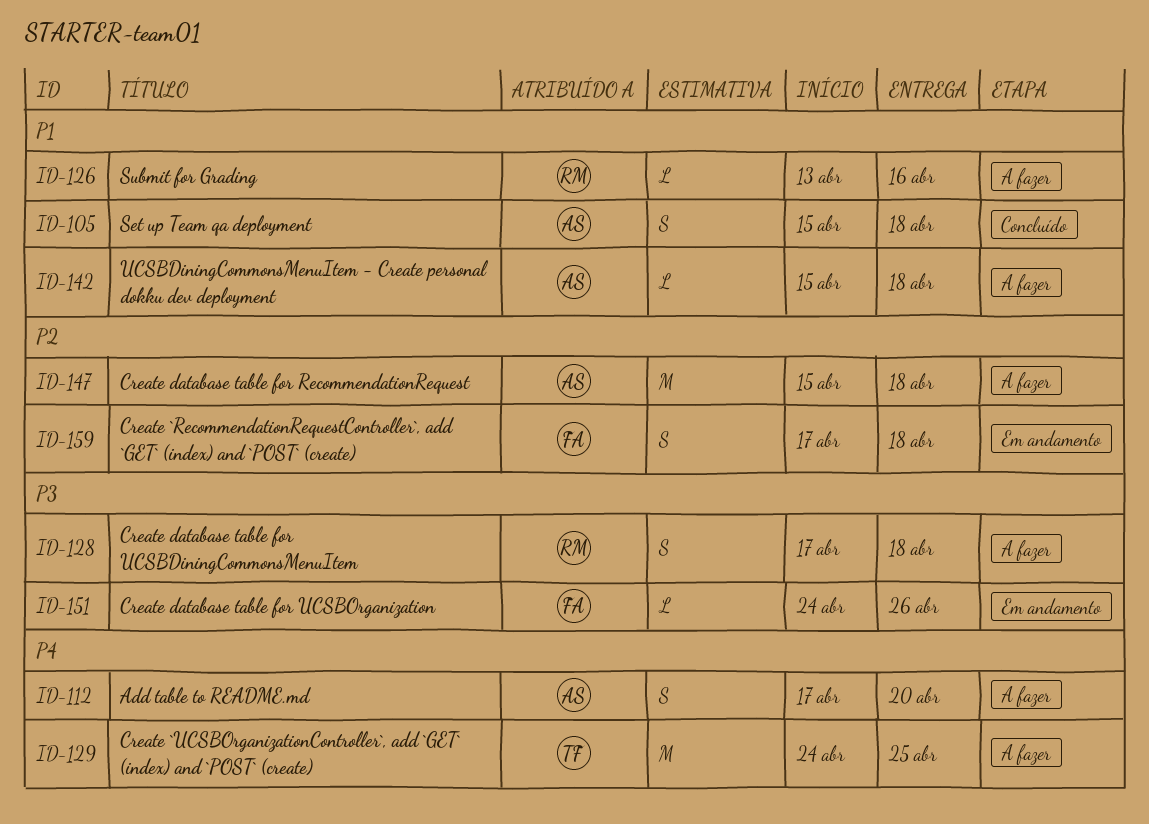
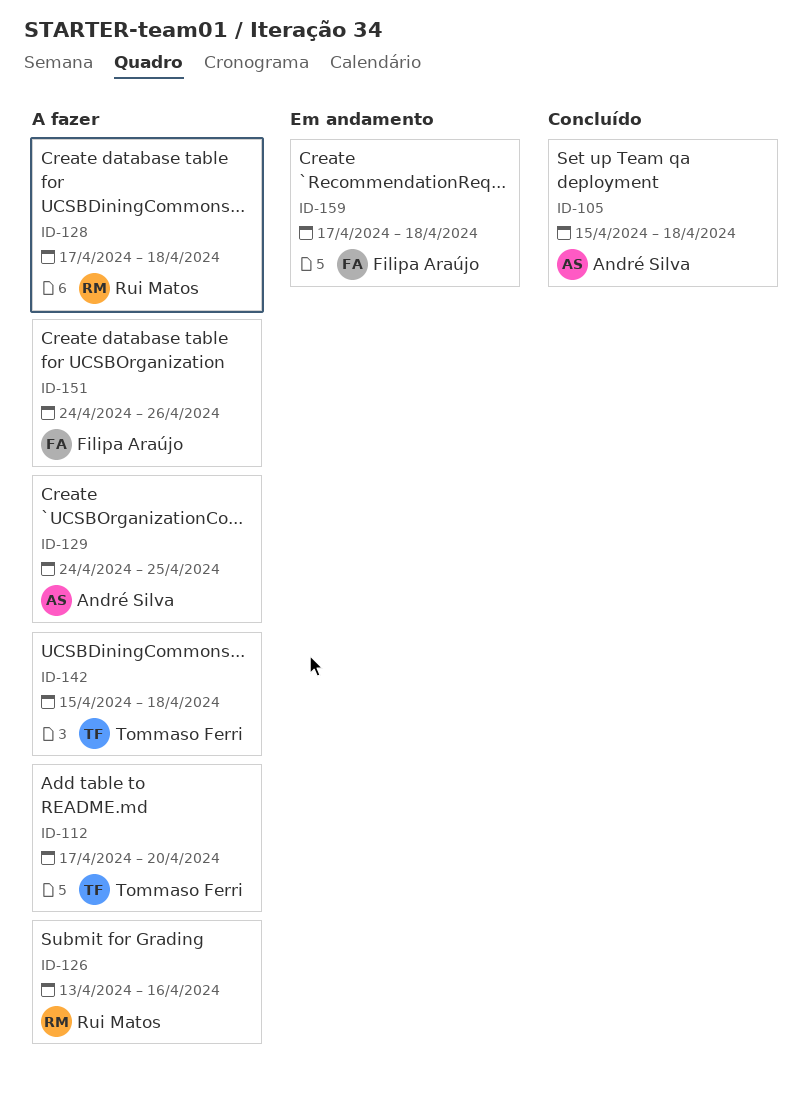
ID-112, owner: André Silva -> Tommaso Ferri
ID-129, owner: Tommaso Ferri -> André Silva
ID-142, owner: André Silva -> Tommaso Ferri
ID-147: present -> none
ID-151, status: Em andamento -> A fazer

